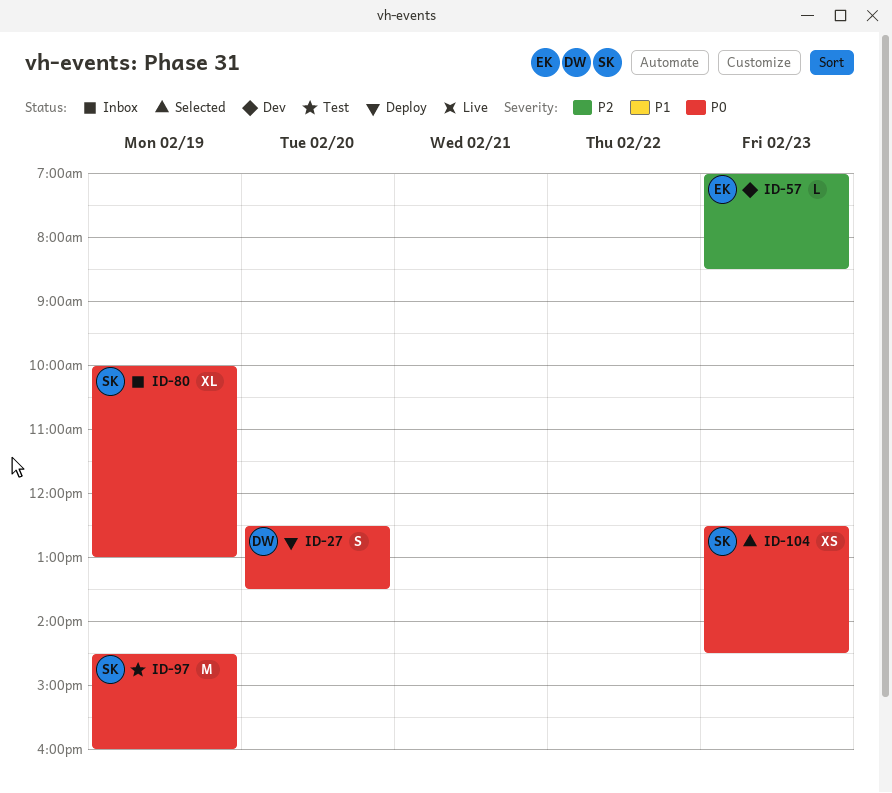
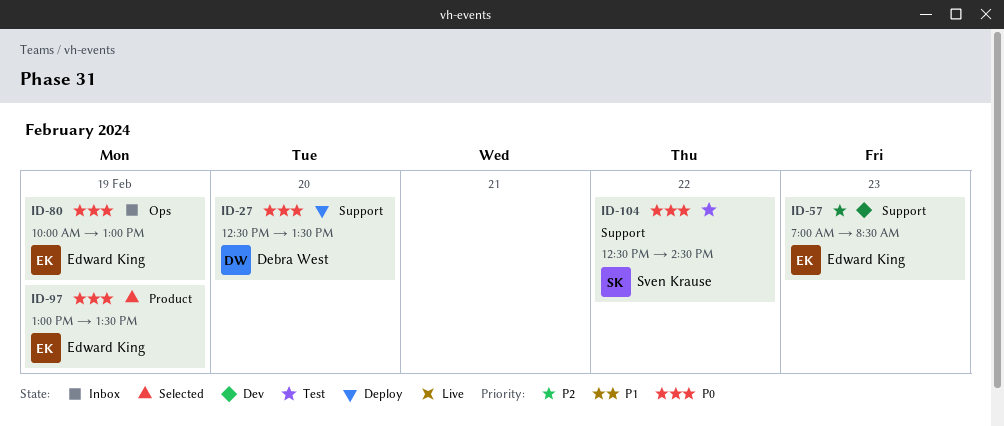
ID-80, owner: Sven Krause -> Edward King
ID-97, status: Test -> Selected
ID-97, owner: Sven Krause -> Edward King
ID-97, begins: 14:30 -> 13:00
ID-97, ends: 16:00 -> 13:30
ID-104, status: Selected -> Test
ID-104, day: Feb 23 -> Feb 22

